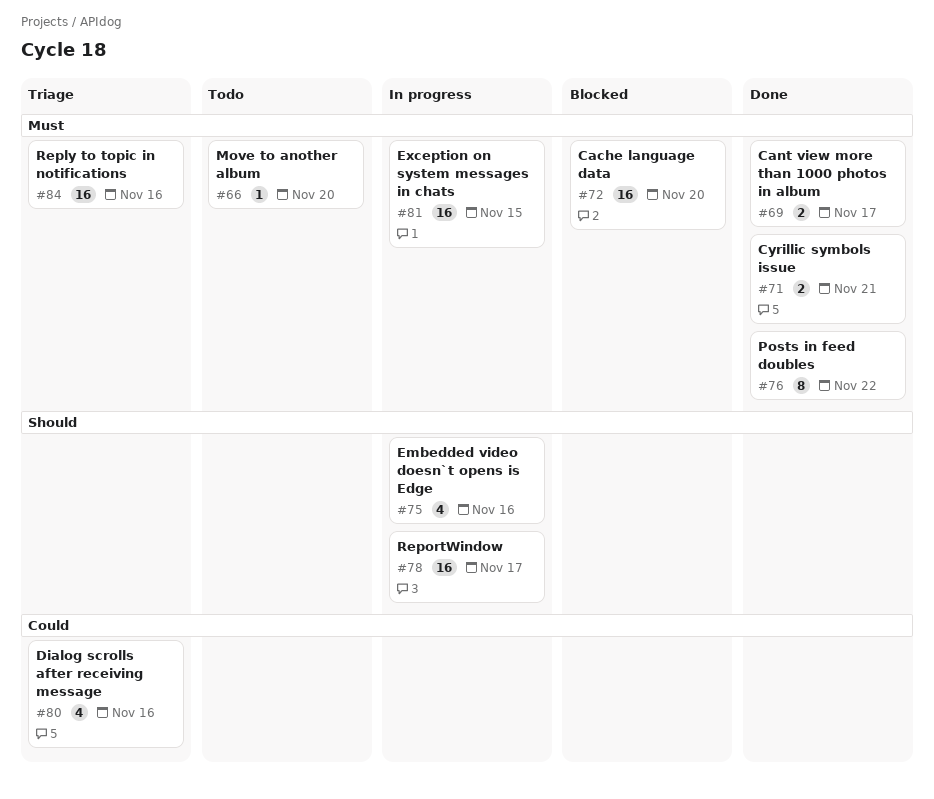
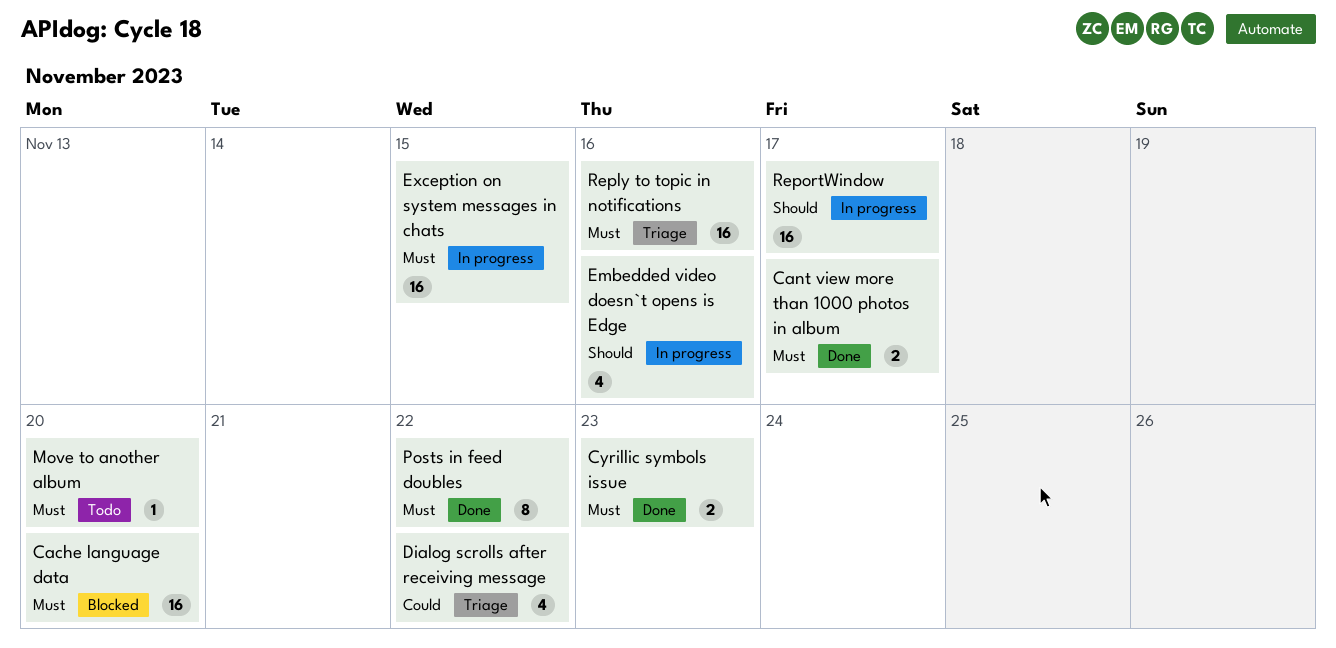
Cyrillic symbols issue, due: Nov 21 -> Nov 23
Dialog scrolls after receiving message, due: Nov 16 -> Nov 22

